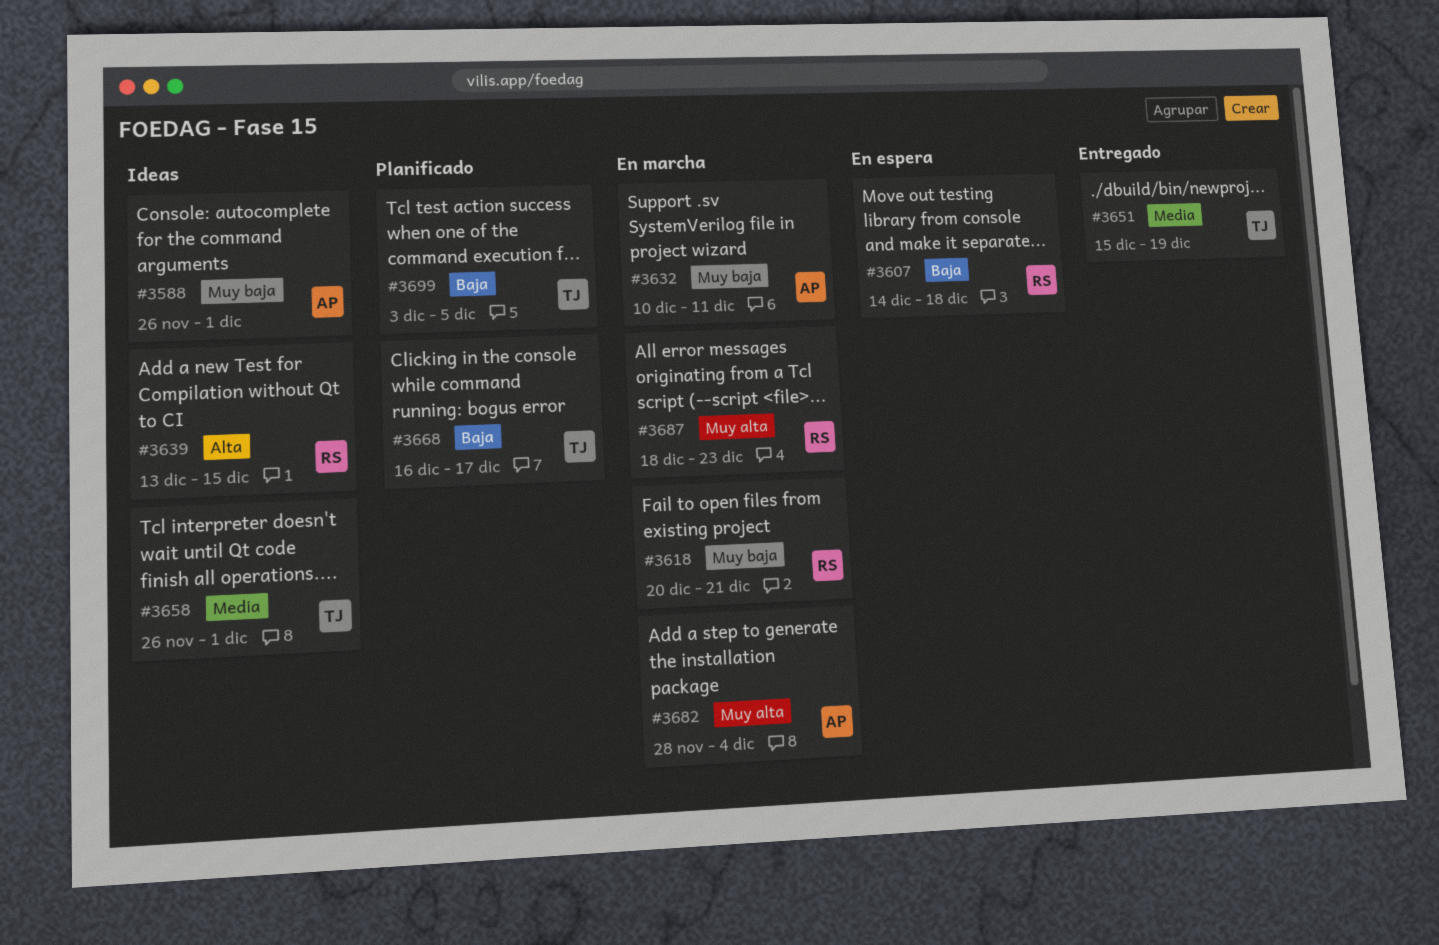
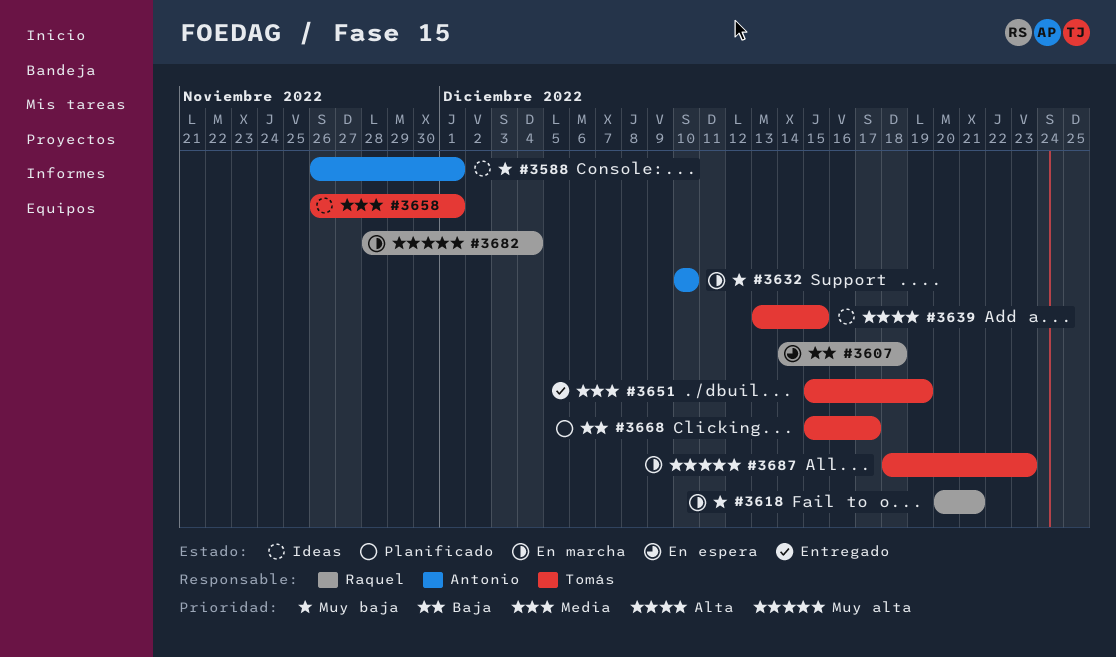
#3632, due: Dec 11 -> Dec 10
#3639, owner: Raquel -> Tomás
#3668, start: Dec 16 -> Dec 15
#3682, owner: Antonio -> Raquel
#3687, owner: Raquel -> Tomás
#3699: present -> none

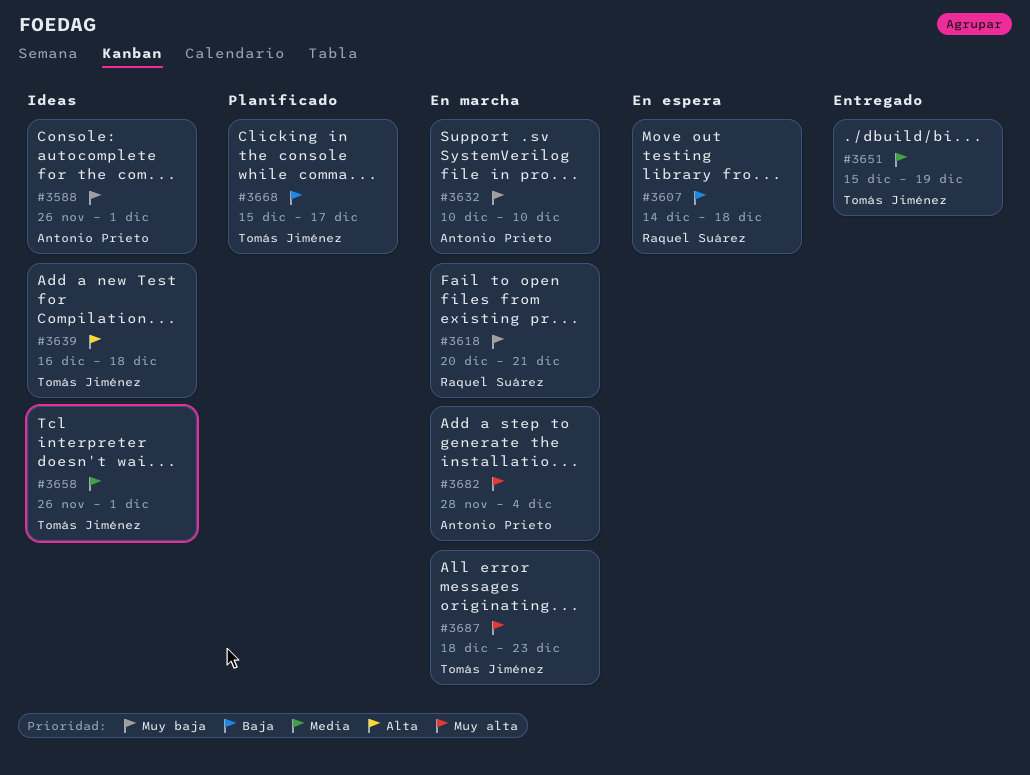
#3639, start: Dec 13 -> Dec 16
#3639, due: Dec 15 -> Dec 18
#3682, owner: Raquel Suárez -> Antonio Prieto

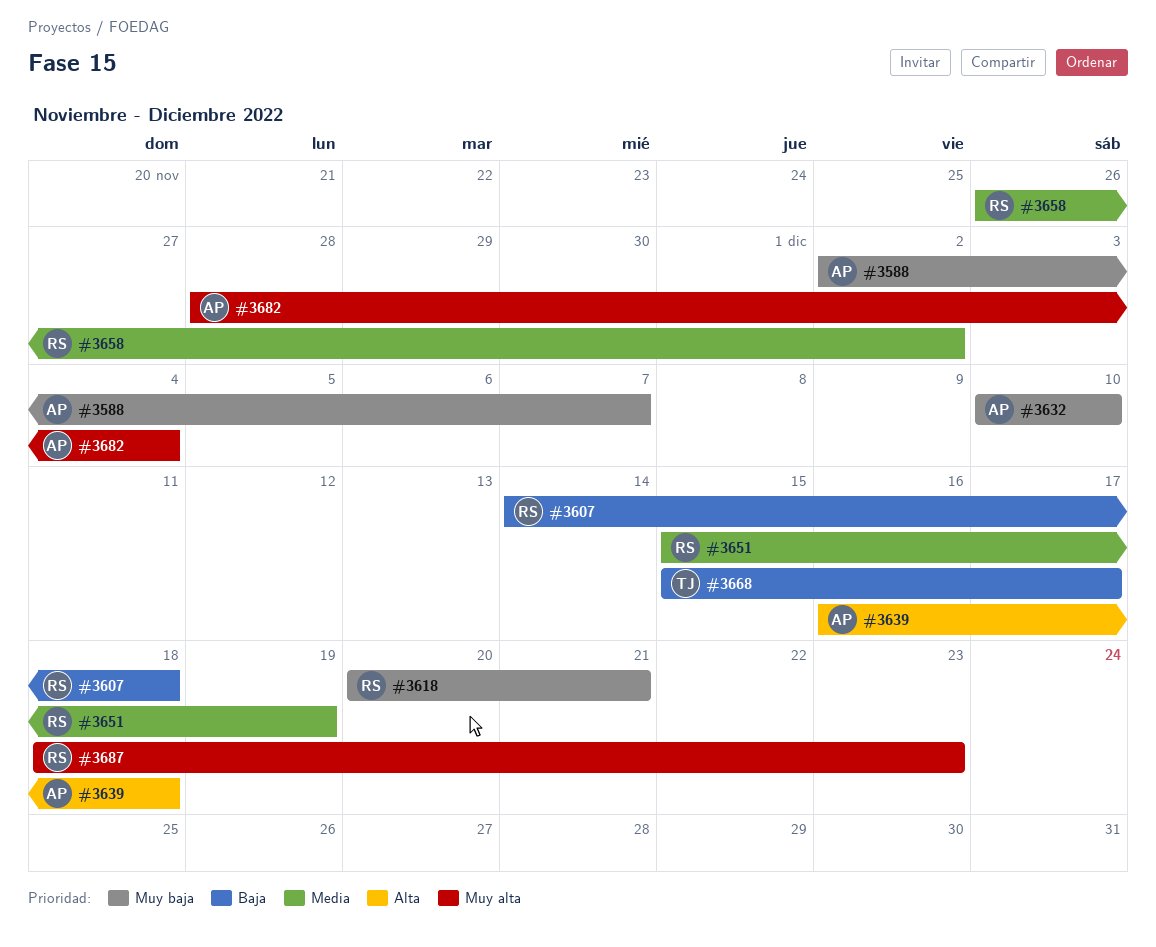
#3588, start: Nov 26 -> Dec 2
#3588, due: Dec 1 -> Dec 7
#3639, owner: Tomás Jiménez -> Antonio Prieto
#3651, owner: Tomás Jiménez -> Raquel Suárez
#3658, owner: Tomás Jiménez -> Raquel Suárez
#3658, due: Dec 1 -> Dec 2
#3687, owner: Tomás Jiménez -> Raquel Suárez

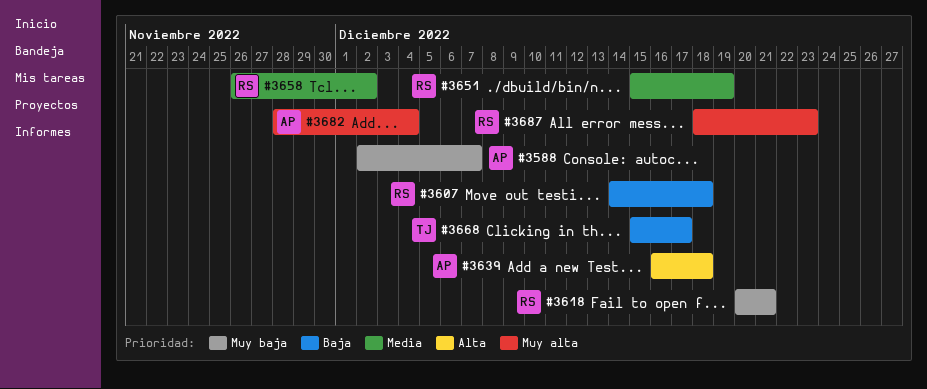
#3632: present -> none

